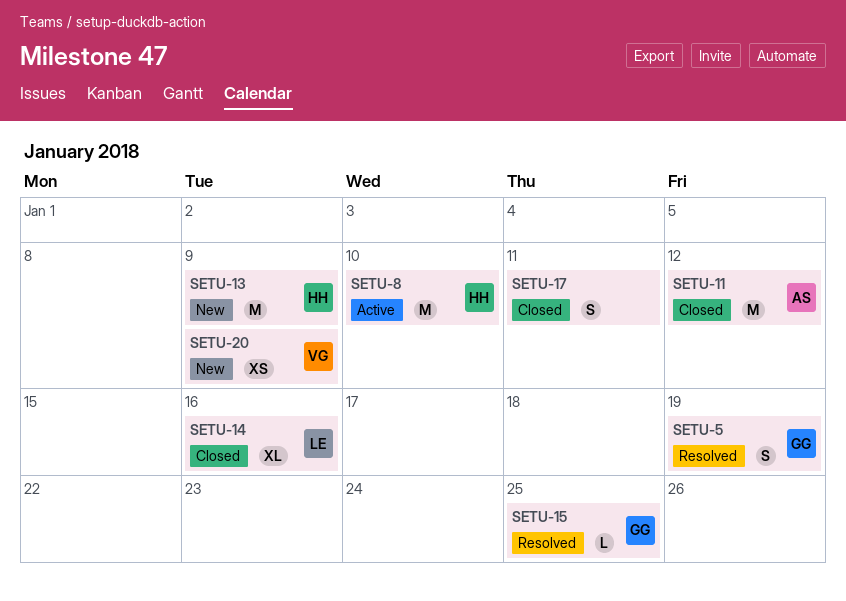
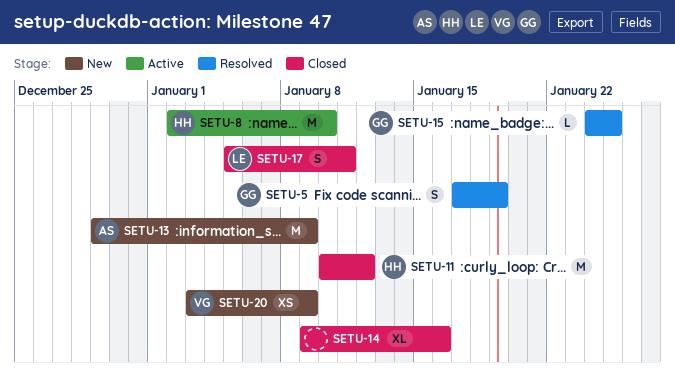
SETU-11, owner: AS -> HH
SETU-13, owner: HH -> AS
SETU-14, owner: LE -> none
SETU-17, owner: none -> LE

